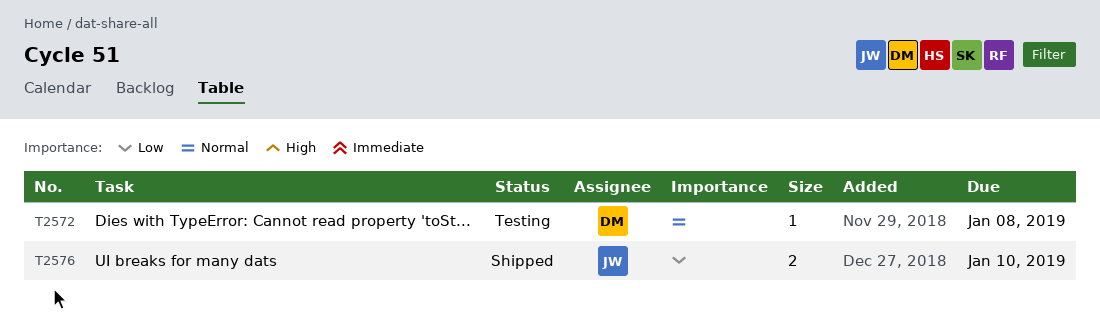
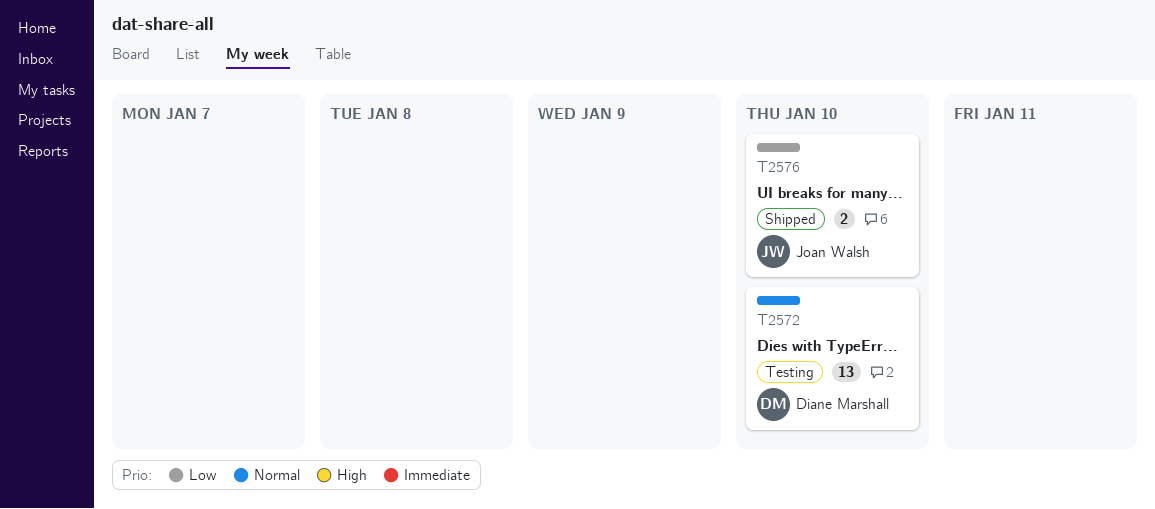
T2572, estimate: 1 -> 13
T2572, due: Jan 8 -> Jan 10

